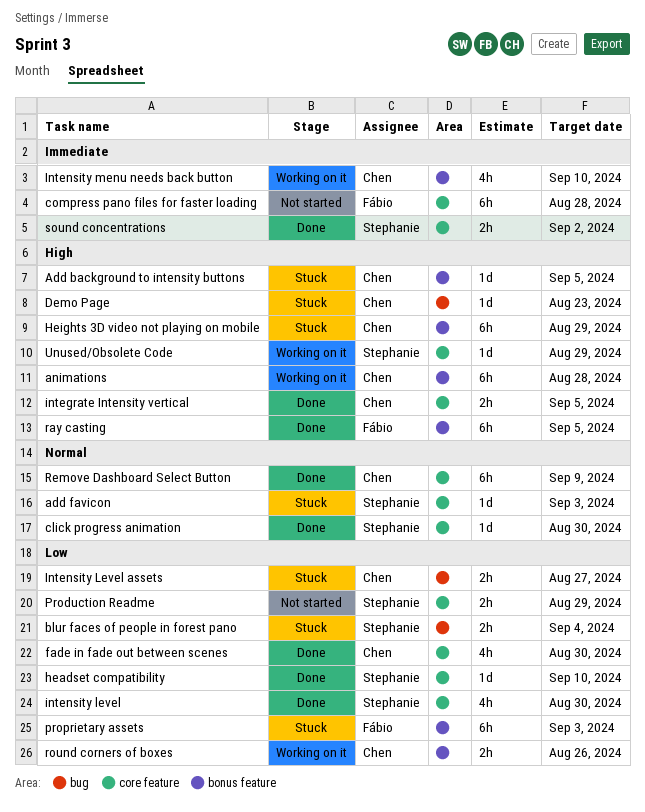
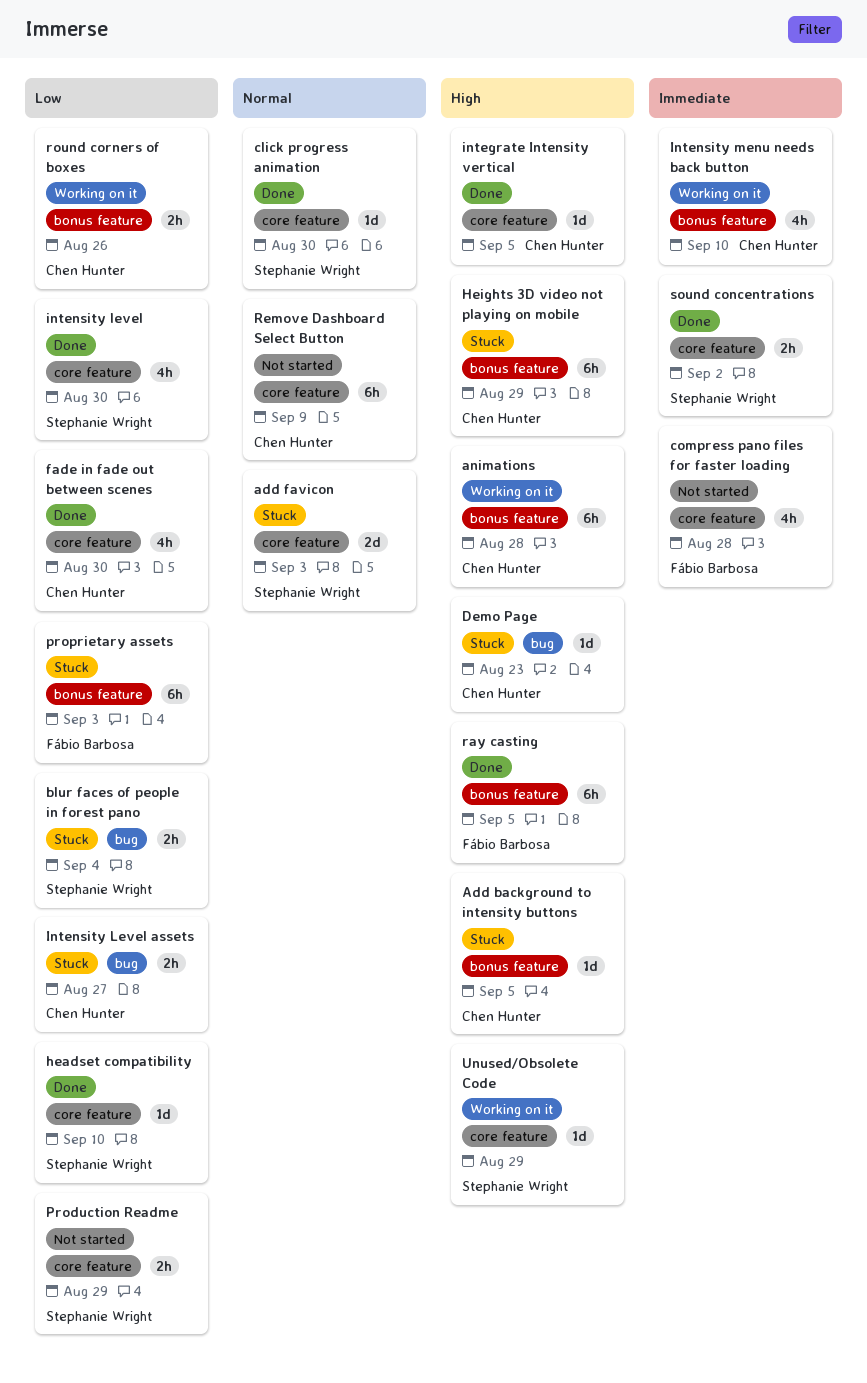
add favicon, estimate: 1d -> 2d
compress pano files for faster loading, estimate: 6h -> 4h
integrate Intensity vertical, estimate: 2h -> 1d
Remove Dashboard Select Button, status: Done -> Not started

